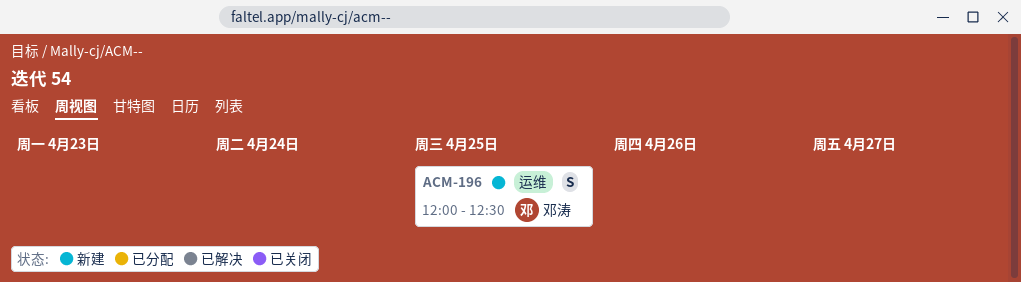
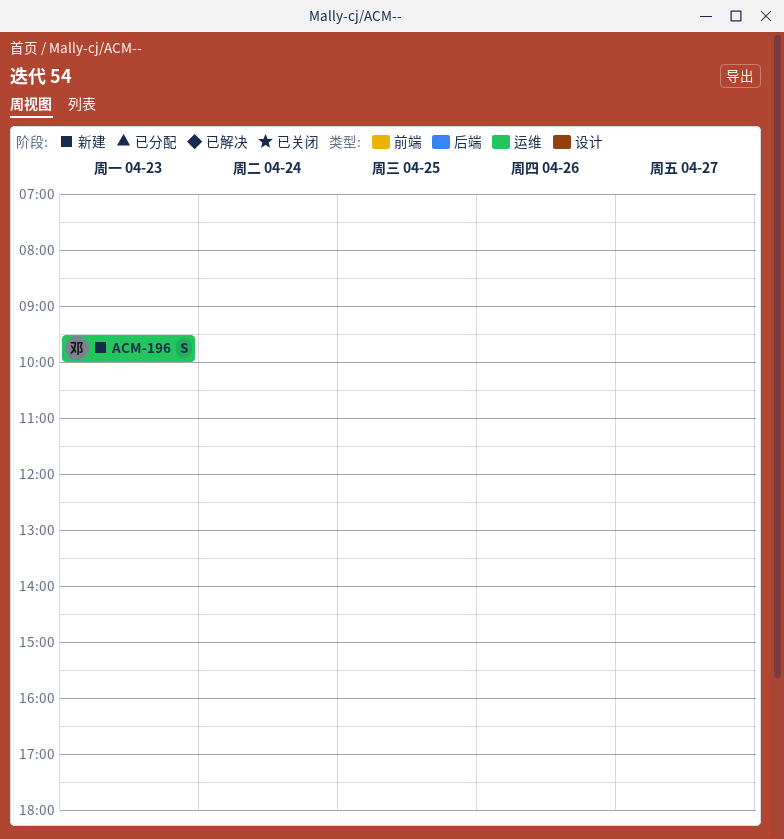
ACM-196, day: Apr 25 -> Apr 23
ACM-196, begins: 12:00 -> 09:30
ACM-196, ends: 12:30 -> 10:00

